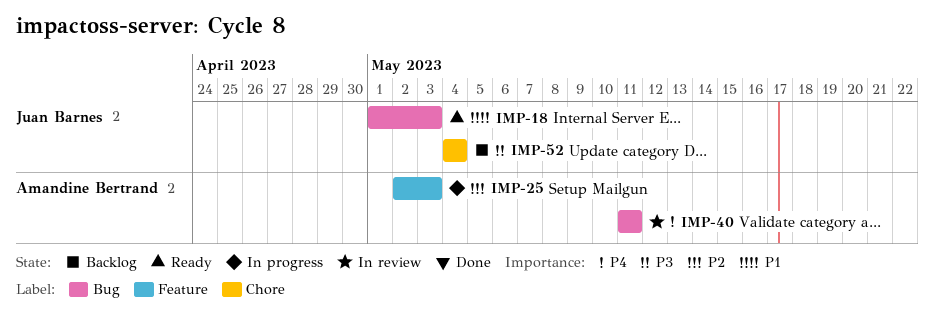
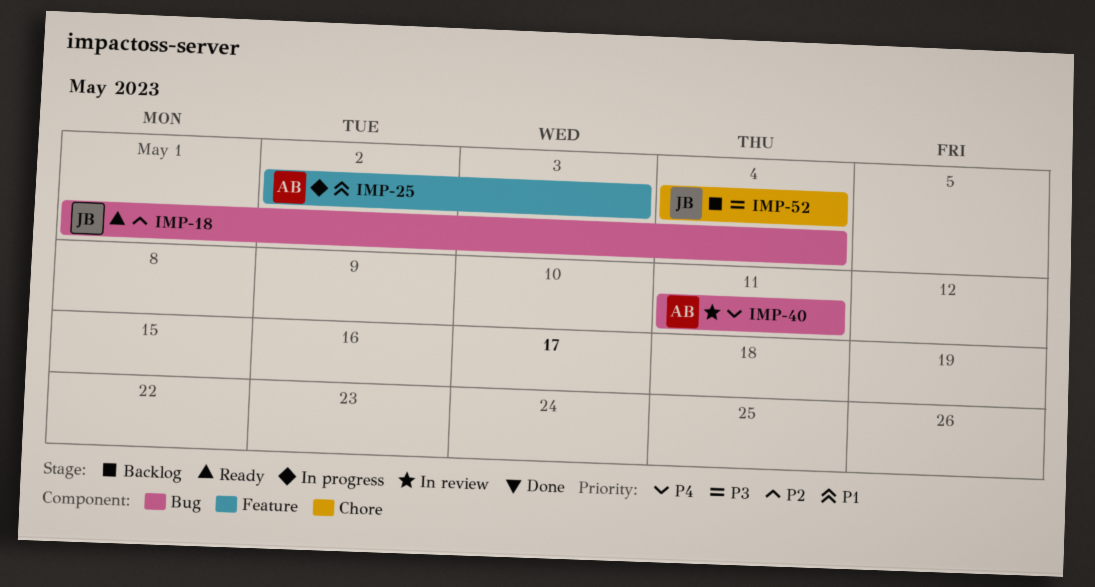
IMP-18, priority: P1 -> P2
IMP-18, due: May 3 -> May 4
IMP-25, priority: P2 -> P1

